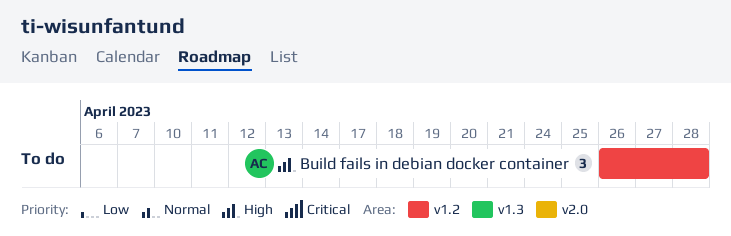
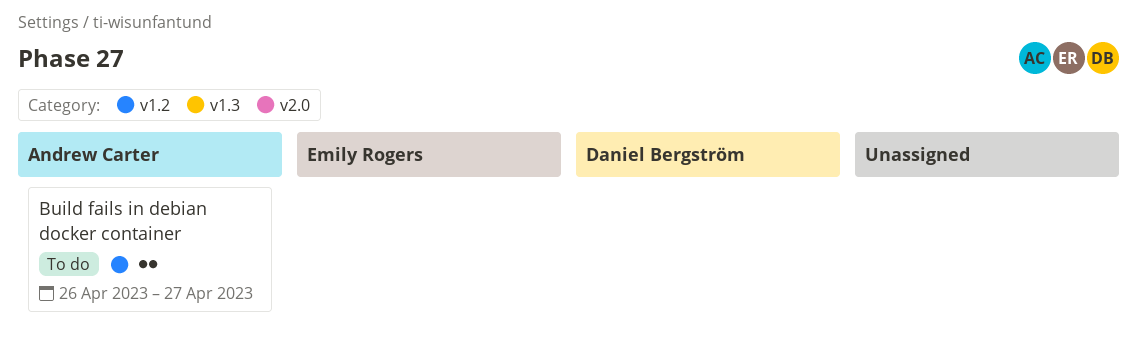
Build fails in debian docker container, estimate: 3 -> 2
Build fails in debian docker container, due: Apr 28 -> Apr 27

